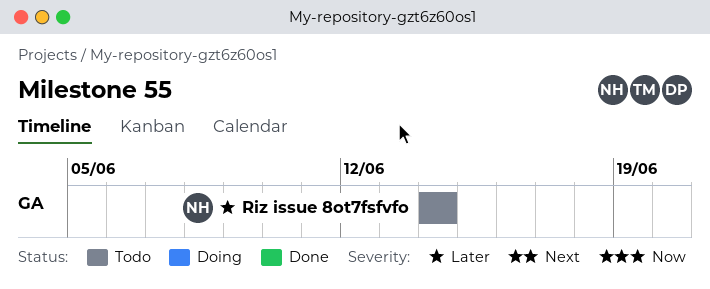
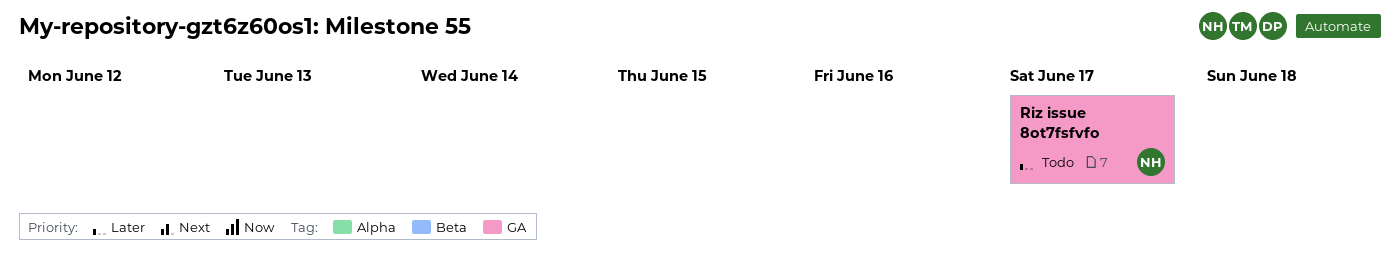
Riz issue 8ot7fsfvfo, due: Jun 14 -> Jun 17

